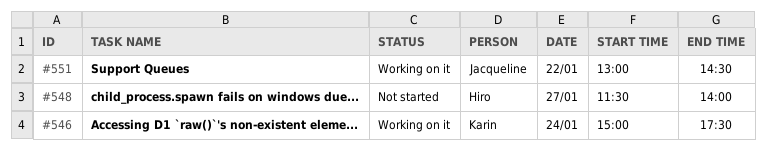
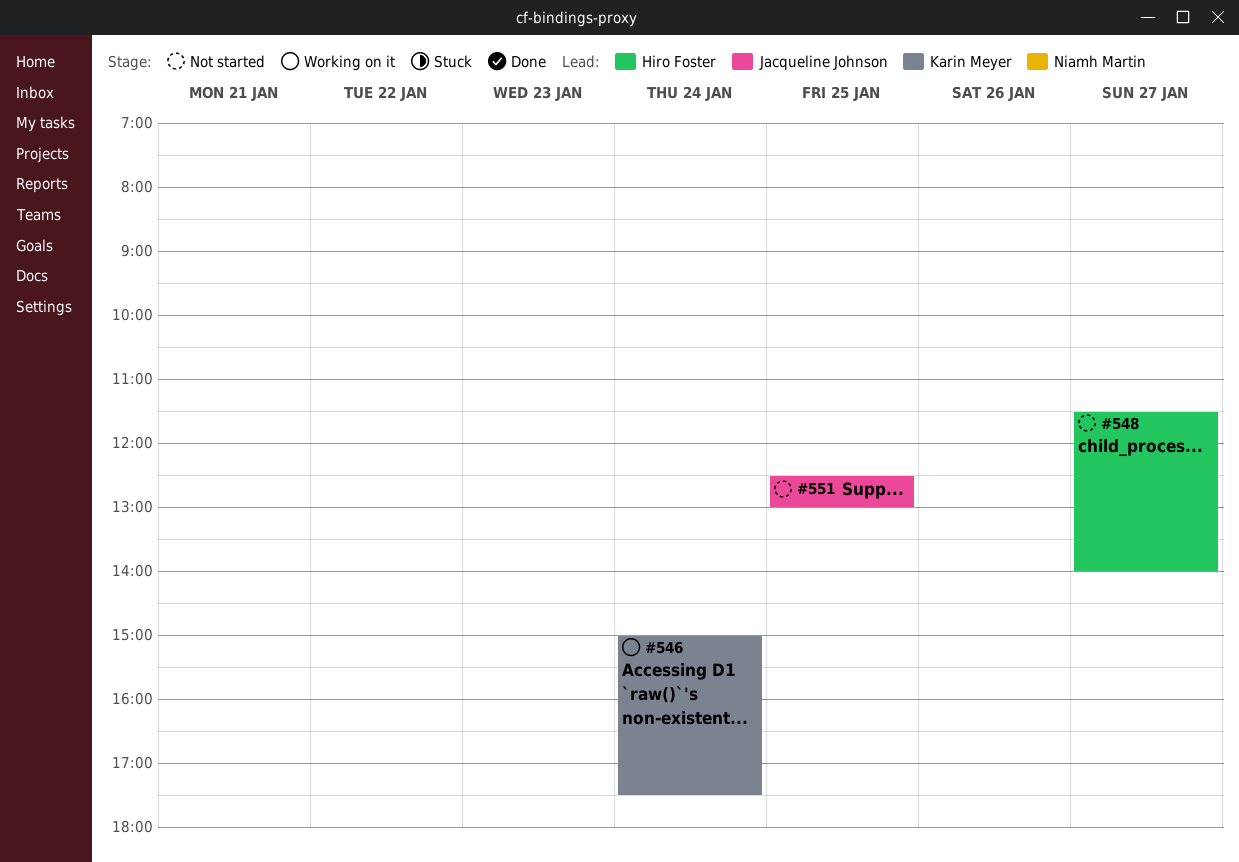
#551, status: Working on it -> Not started
#551, day: Jan 22 -> Jan 25
#551, begins: 13:00 -> 12:30
#551, ends: 14:30 -> 13:00

